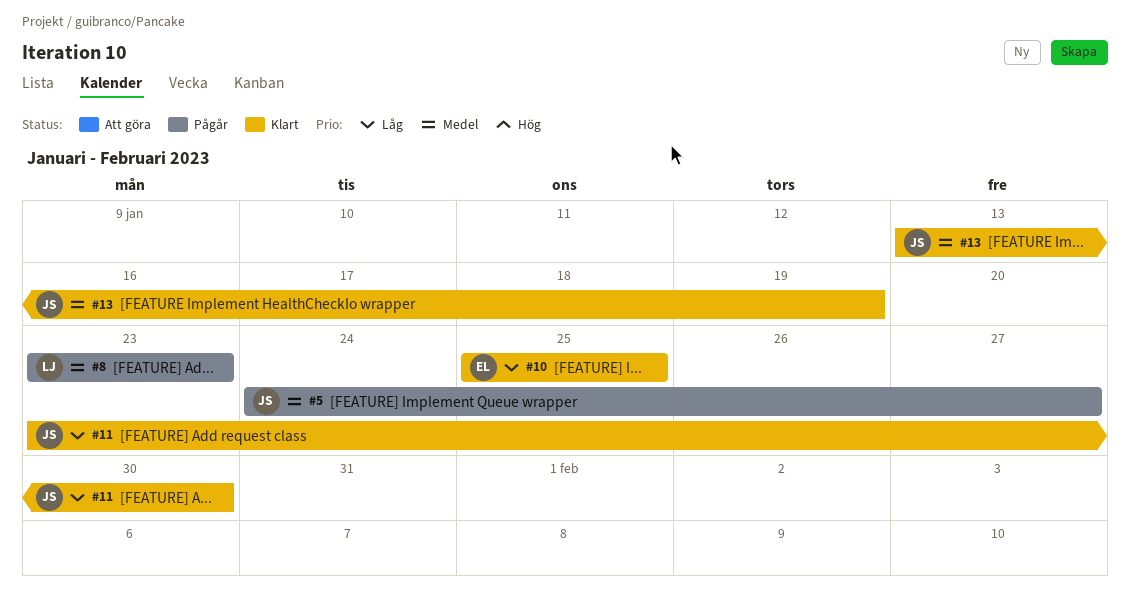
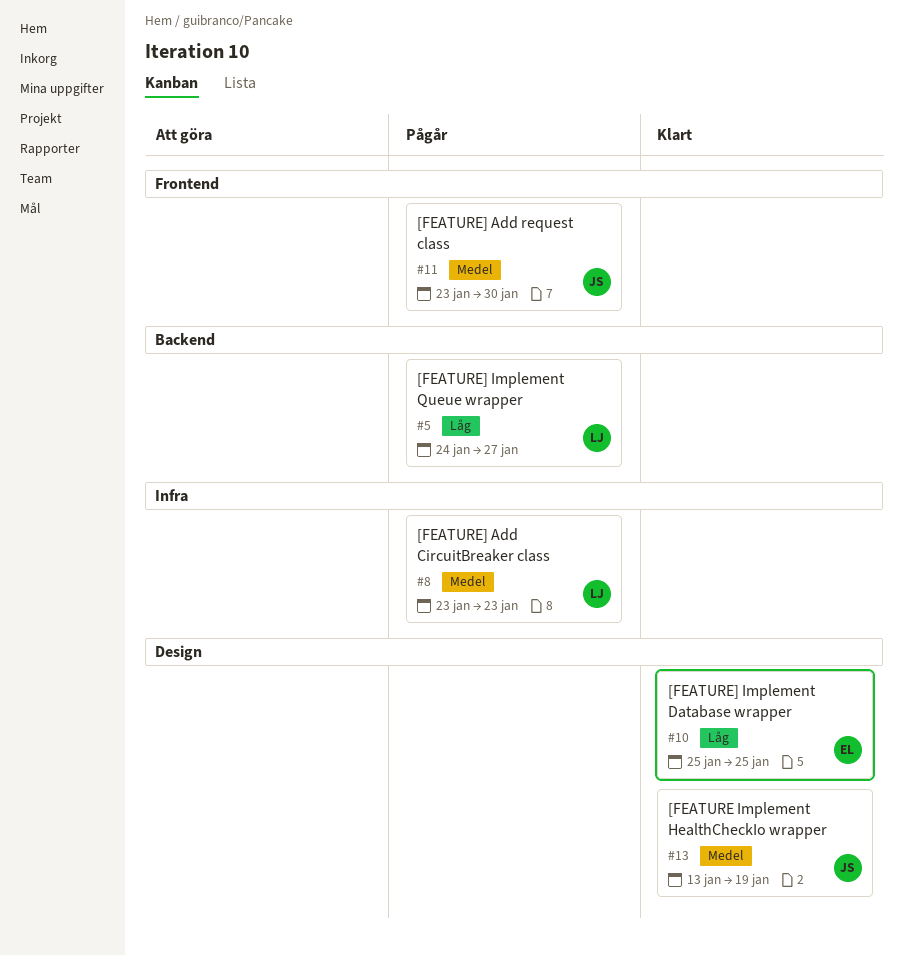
#5, owner: JS -> LJ
#5, priority: Medel -> Låg
#11, status: Klart -> Pågår
#11, priority: Låg -> Medel

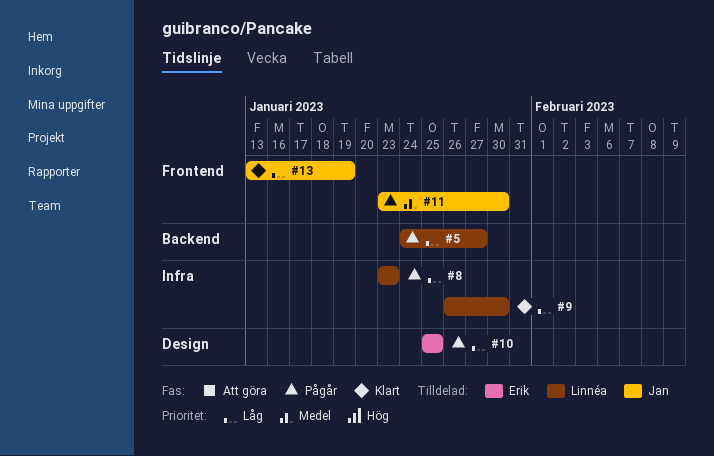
#8, priority: Medel -> Låg
#9: none -> present
#10, status: Klart -> Pågår
#13, priority: Medel -> Låg
#13, label: Design -> Frontend

